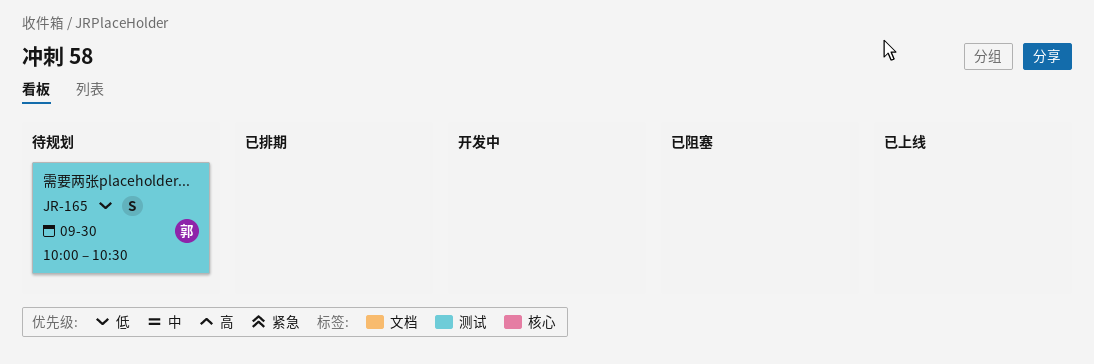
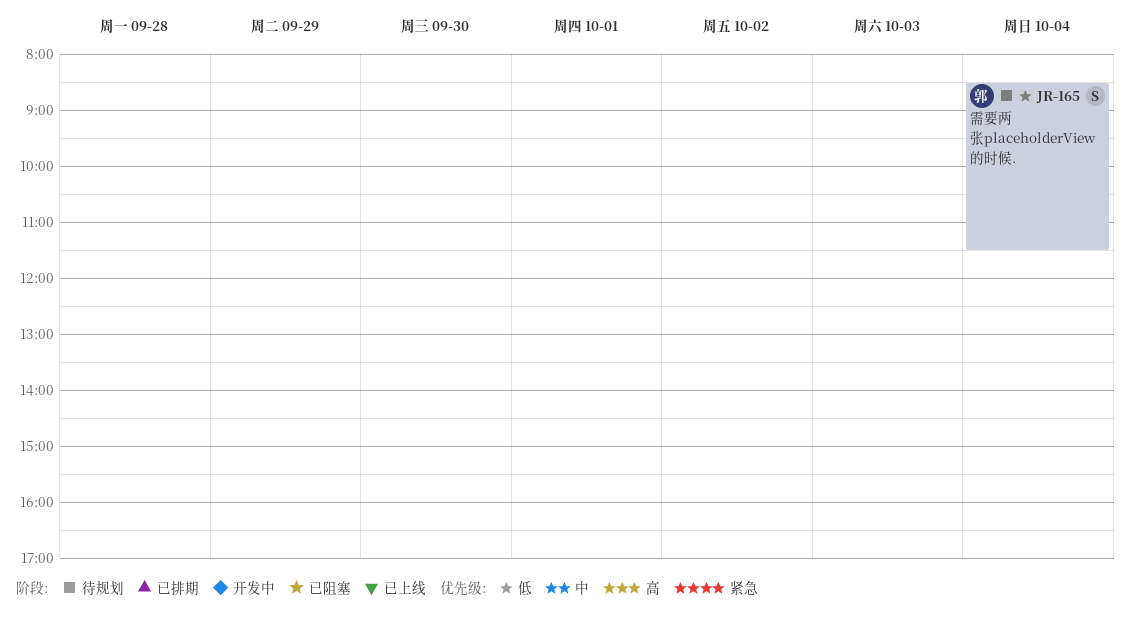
JR-165, day: Sep 30 -> Oct 4
JR-165, begins: 10:00 -> 08:30
JR-165, ends: 10:30 -> 11:30

